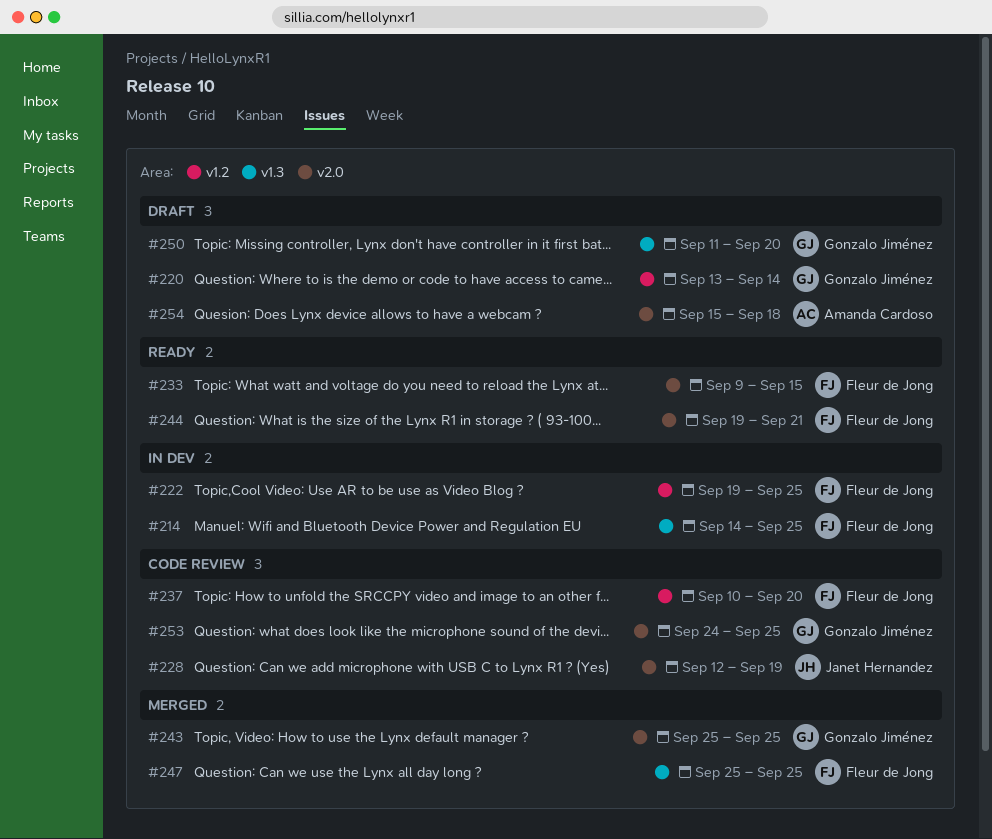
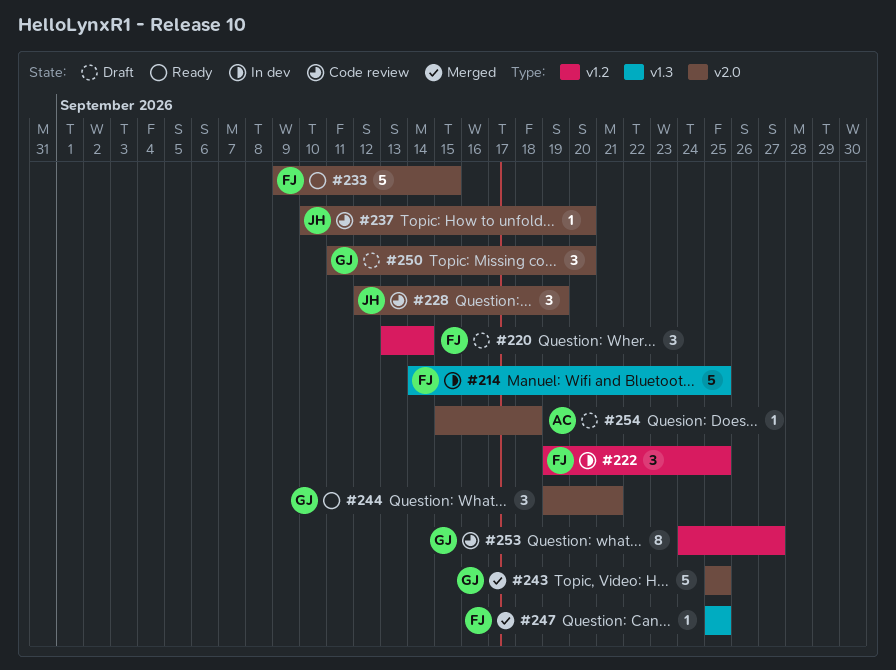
#220, owner: Gonzalo Jiménez -> Fleur de Jong
#237, owner: Fleur de Jong -> Janet Hernandez
#237, label: v1.2 -> v2.0
#244, owner: Fleur de Jong -> Gonzalo Jiménez
#250, label: v1.3 -> v2.0
#253, label: v2.0 -> v1.2
#253, due: Sep 25 -> Sep 27

